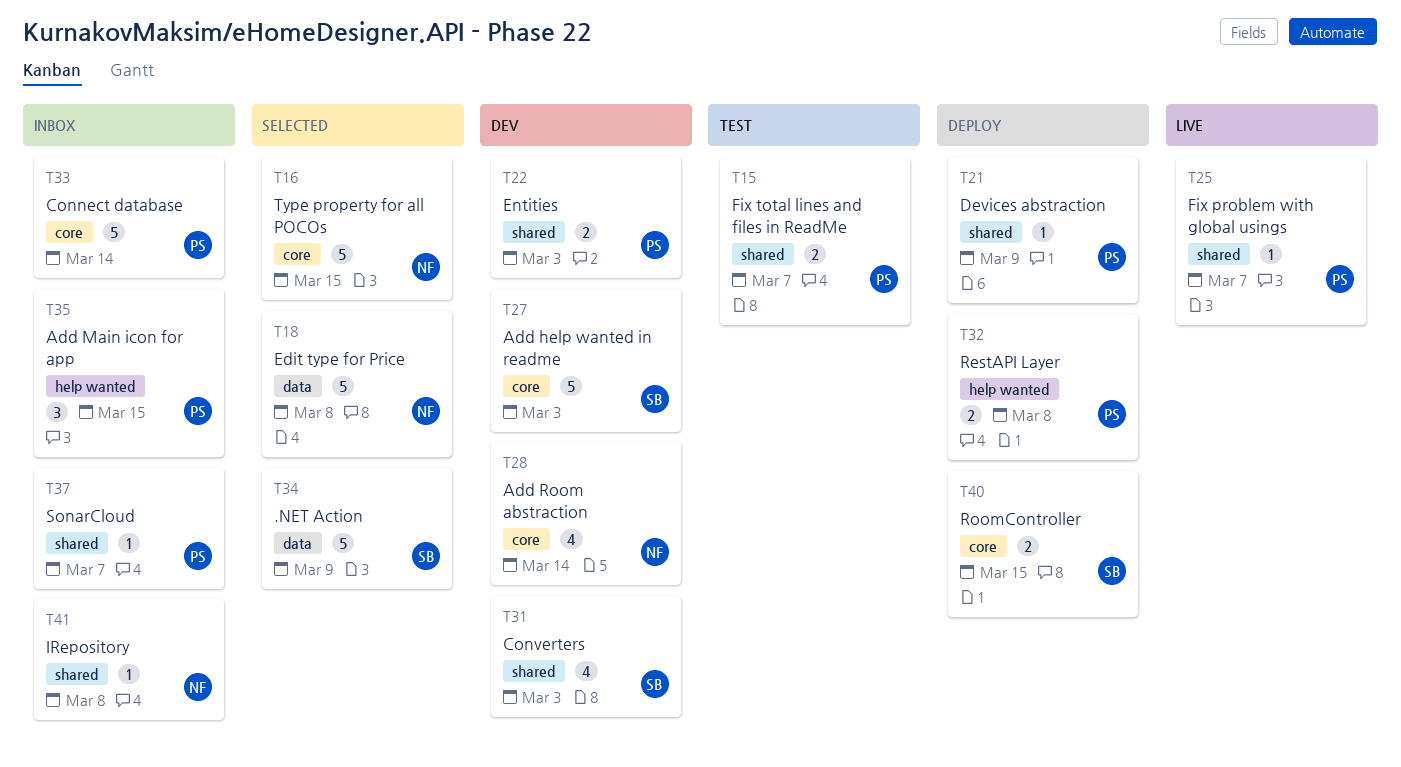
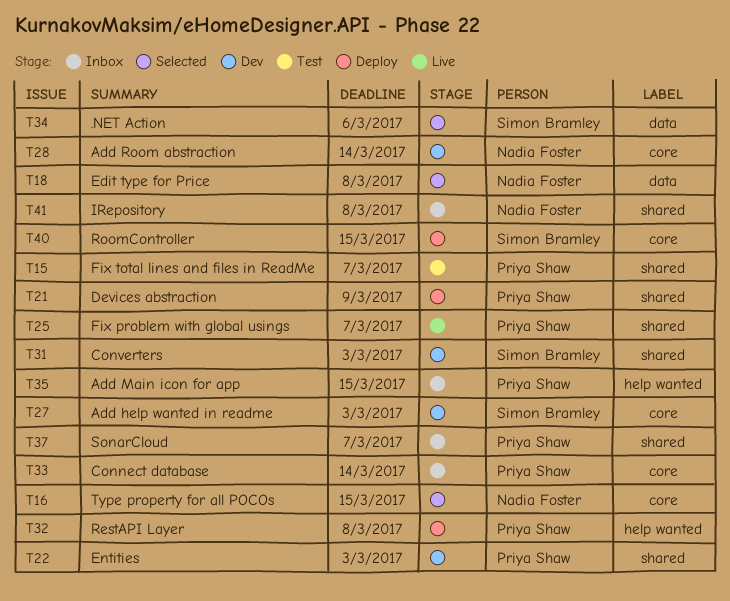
T34, due: Mar 9 -> Mar 6

